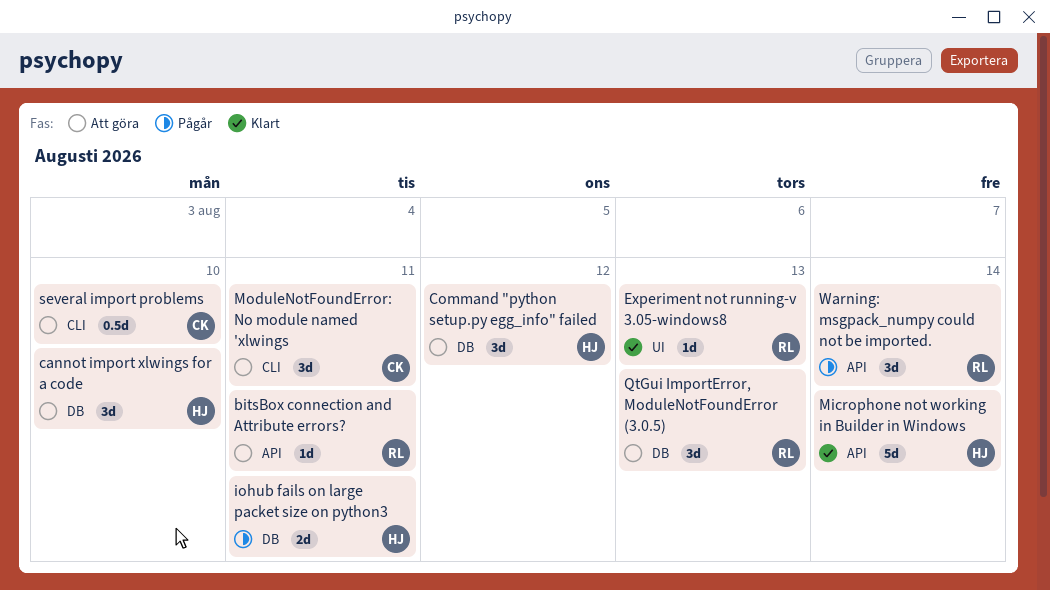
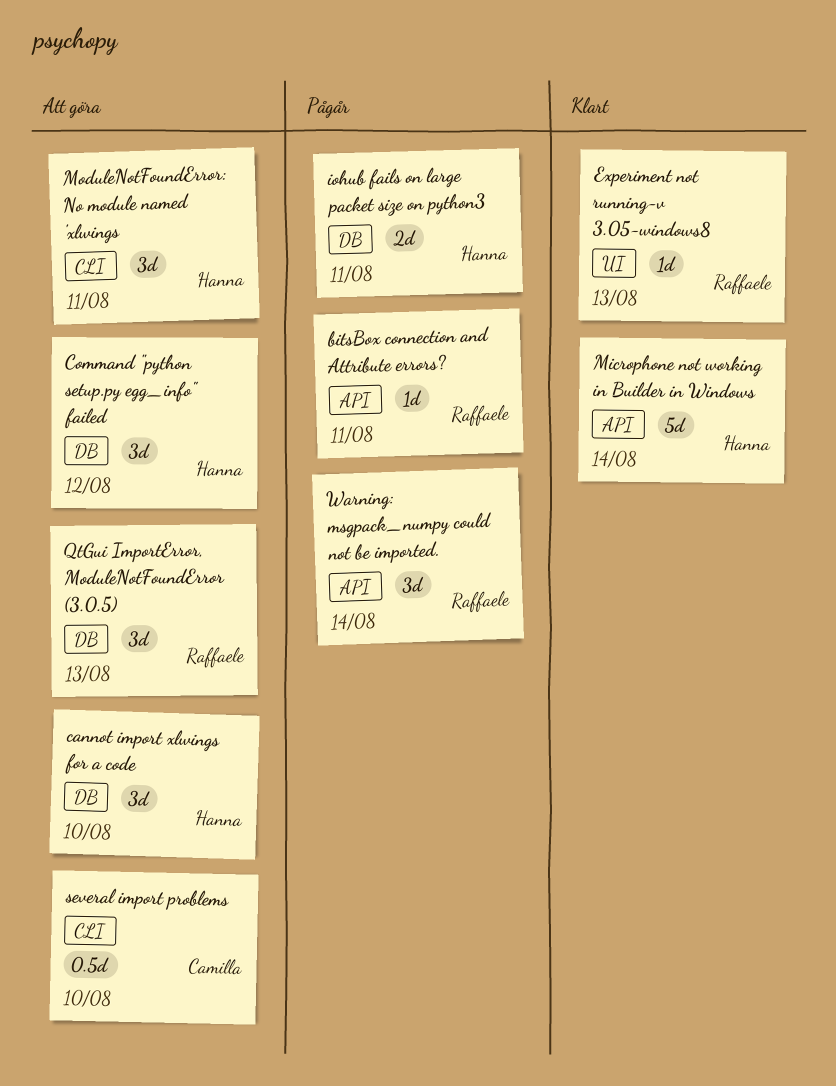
bitsBox connection and Attribute errors?, status: Att göra -> Pågår
ModuleNotFoundError: No module named 'xlwings, owner: Camilla -> Hanna

